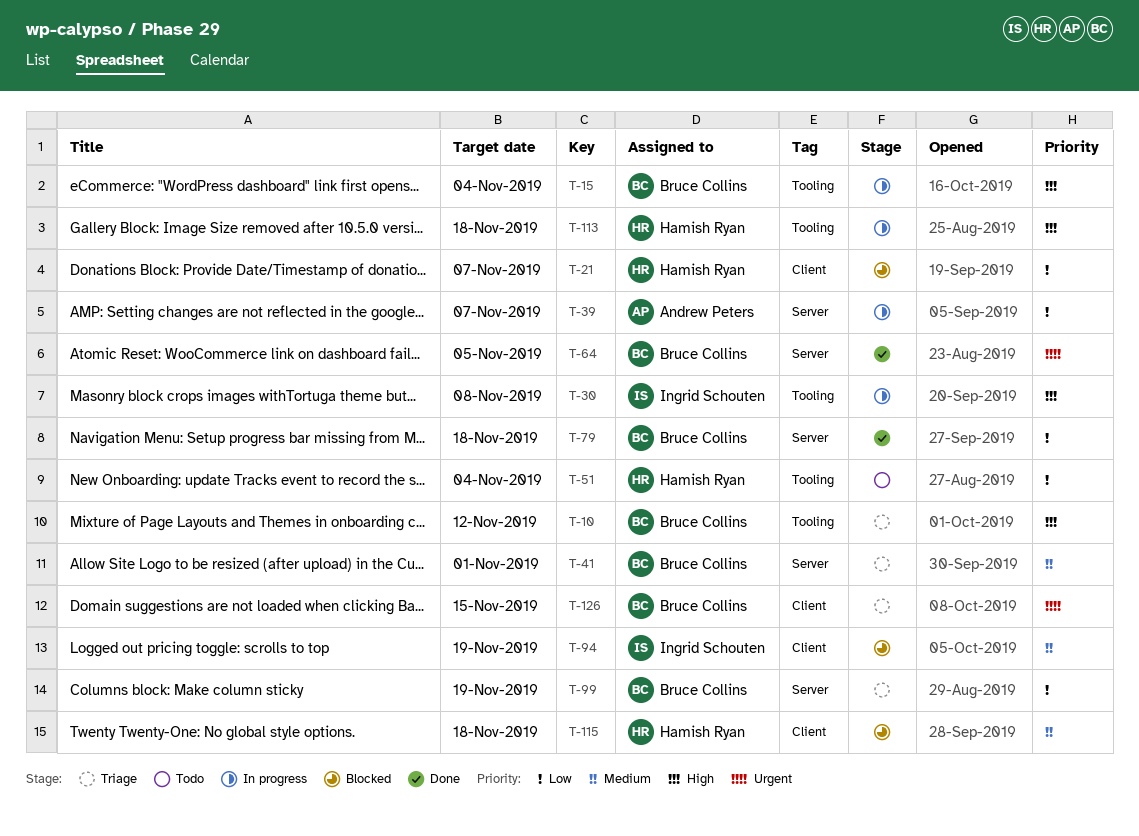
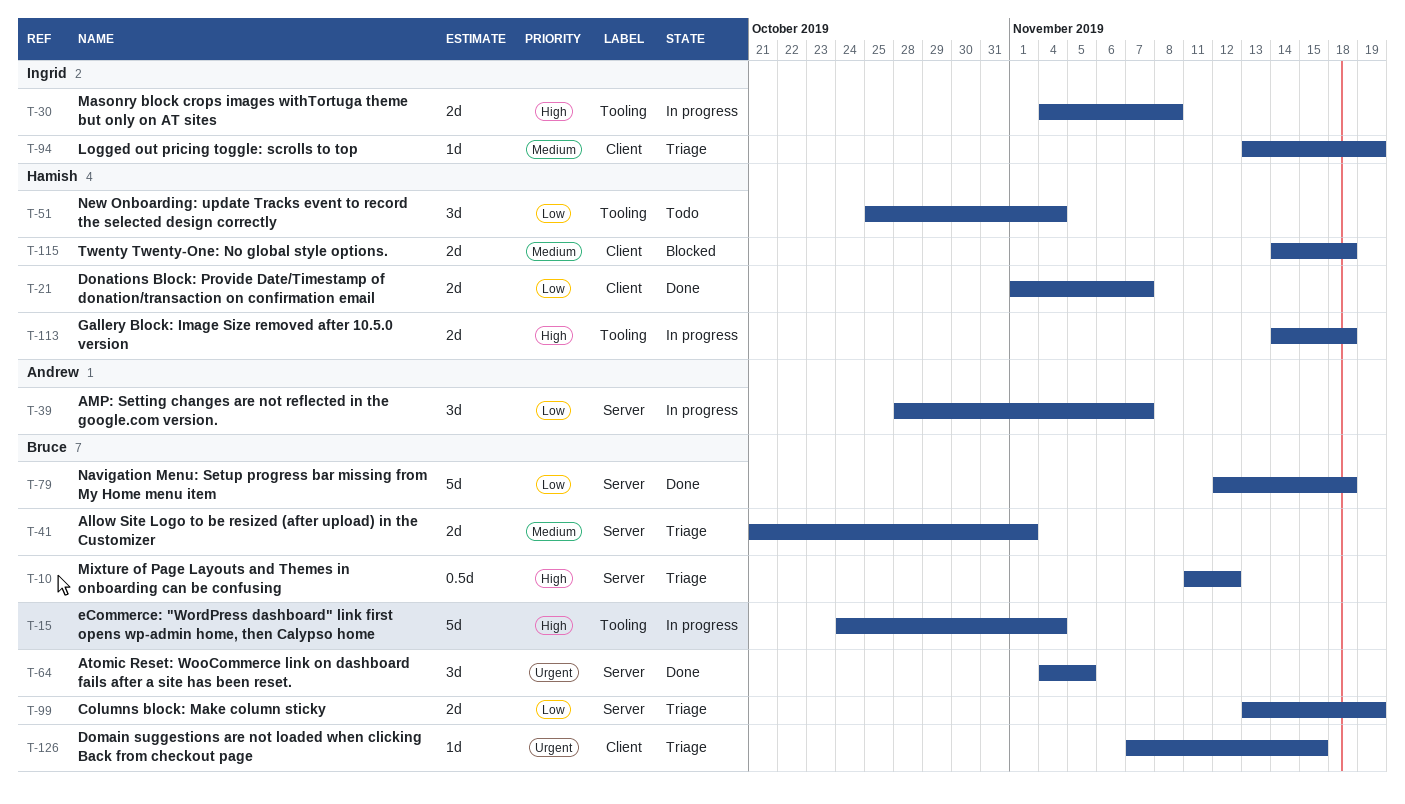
T-10, label: Tooling -> Server
T-21, status: Blocked -> Done
T-94, status: Blocked -> Triage

